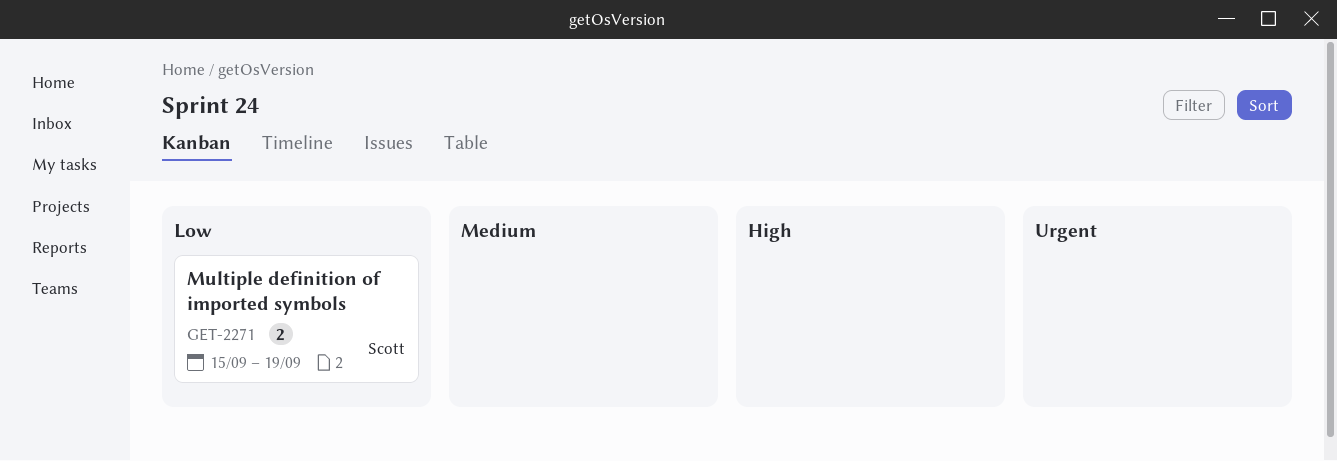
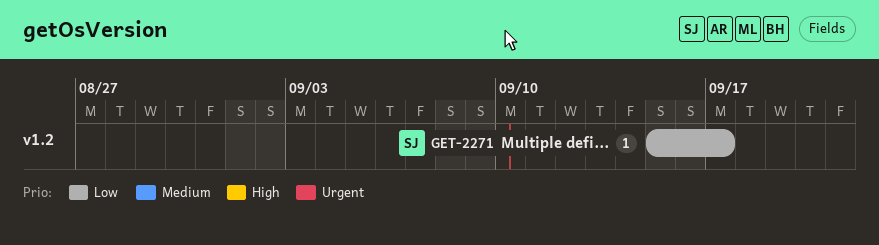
GET-2271, estimate: 2 -> 1
GET-2271, due: Sep 19 -> Sep 17

